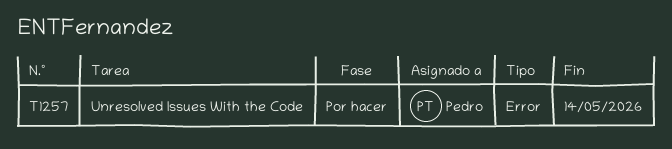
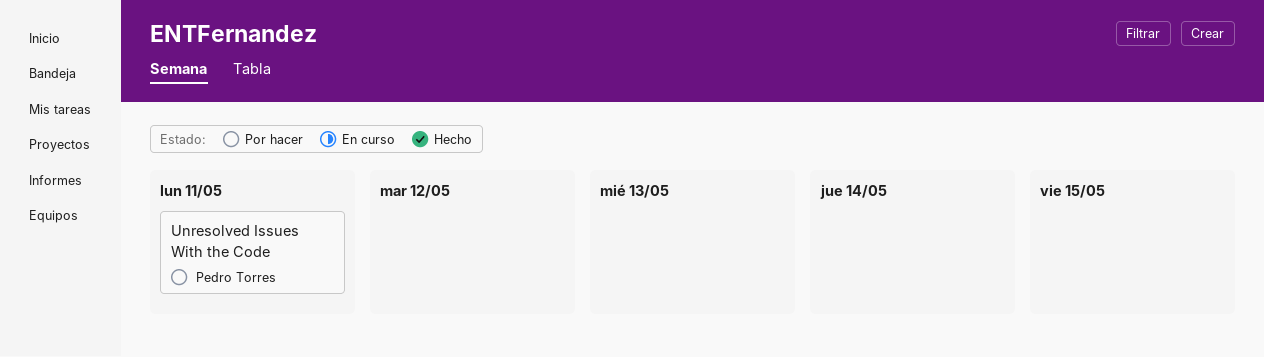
Unresolved Issues With the Code, due: May 14 -> May 11

